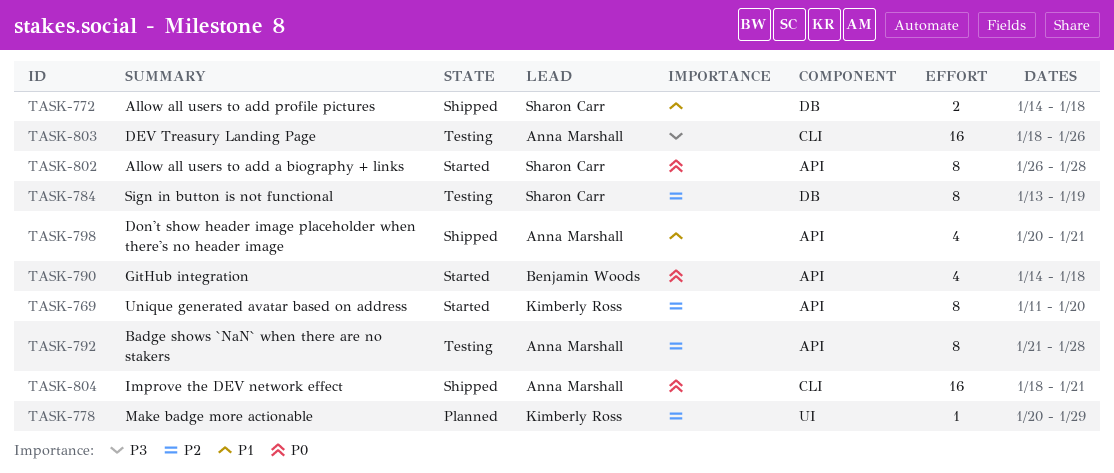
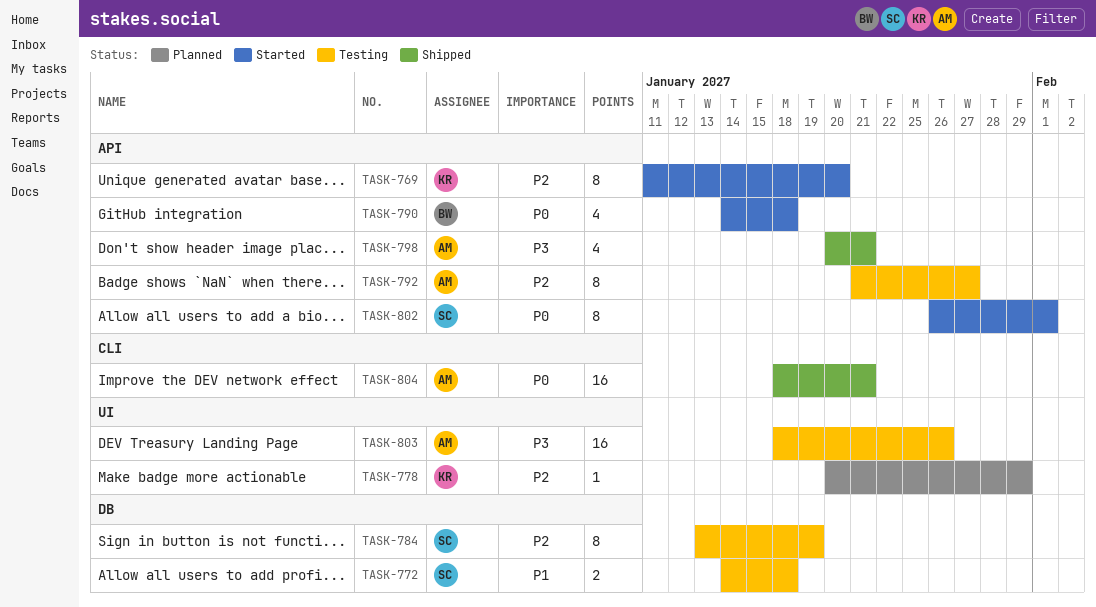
TASK-772, status: Shipped -> Testing
TASK-792, due: Jan 28 -> Jan 27
TASK-798, priority: P1 -> P3
TASK-802, due: Jan 28 -> Feb 1
TASK-803, label: CLI -> UI

